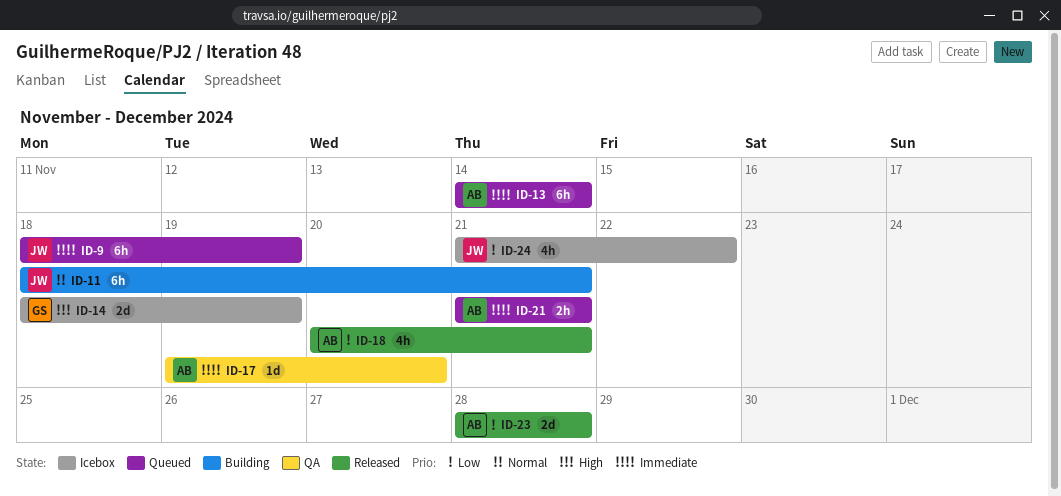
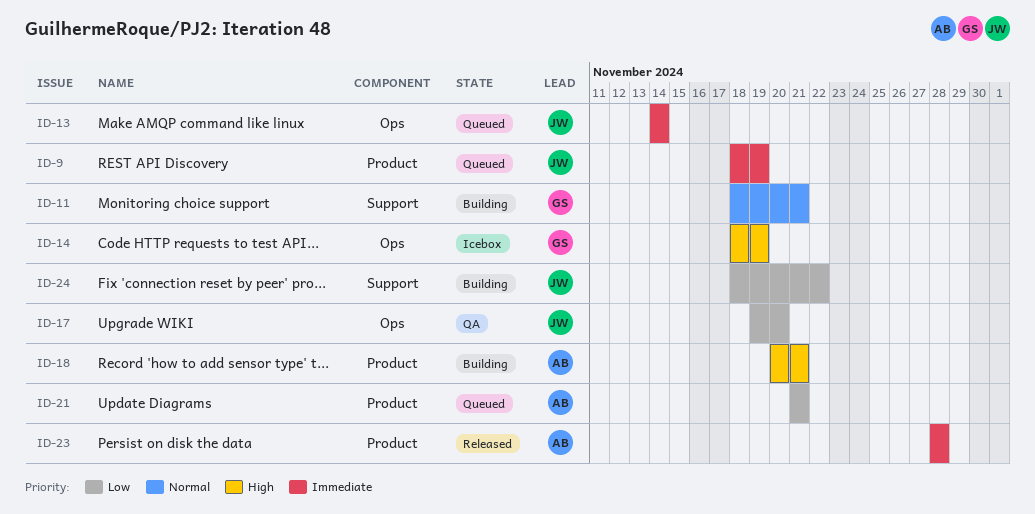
ID-11, owner: JW -> GS
ID-13, owner: AB -> JW
ID-17, owner: AB -> JW
ID-17, priority: Immediate -> Low
ID-18, status: Released -> Building
ID-18, priority: Low -> High
ID-21, priority: Immediate -> Low
ID-23, priority: Low -> Immediate
ID-24, status: Icebox -> Building
ID-24, start: Nov 21 -> Nov 18

